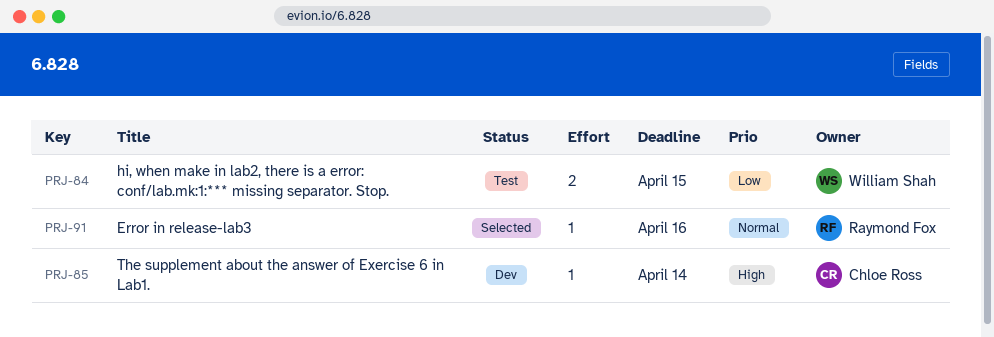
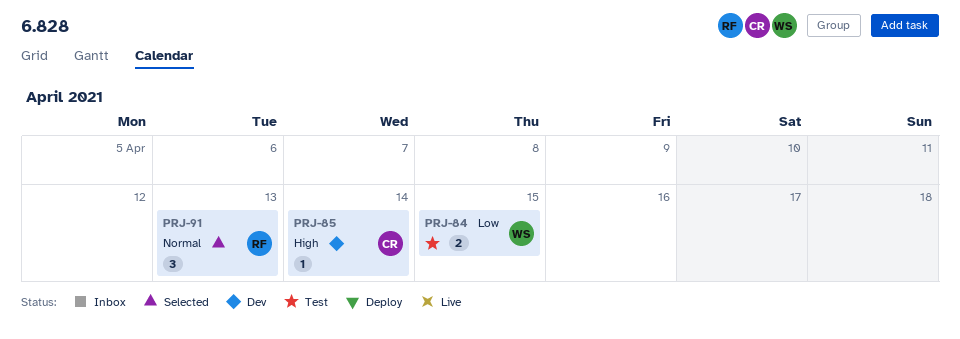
PRJ-91, estimate: 1 -> 3
PRJ-91, due: Apr 16 -> Apr 13

